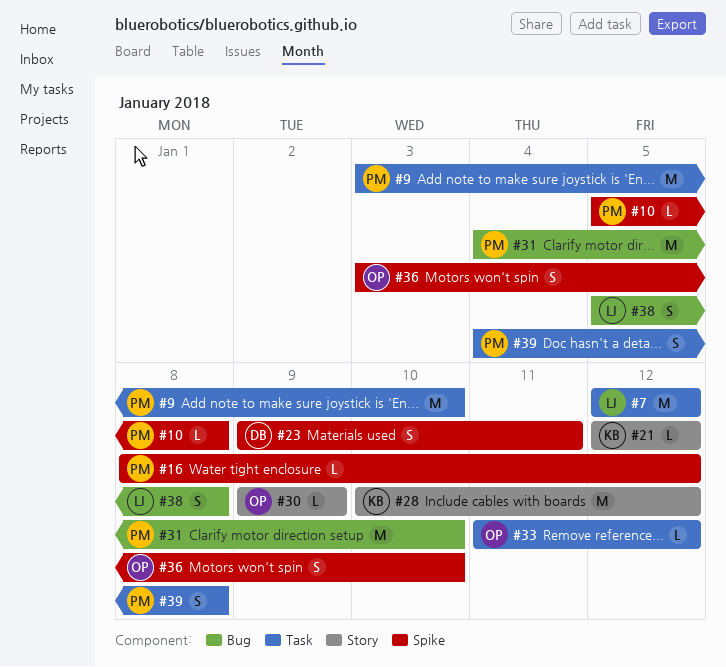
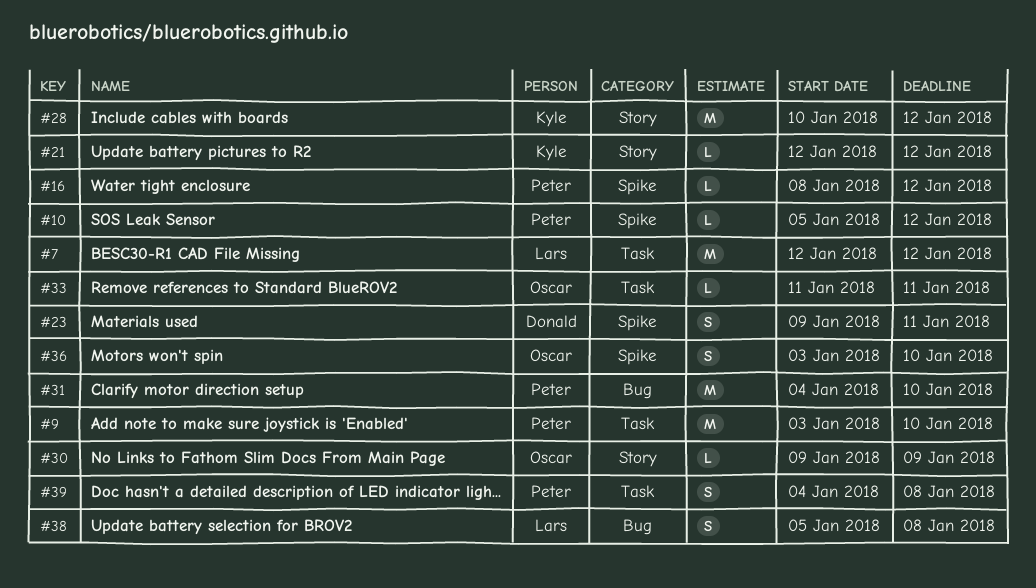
#10, due: Jan 8 -> Jan 12
#33, due: Jan 12 -> Jan 11

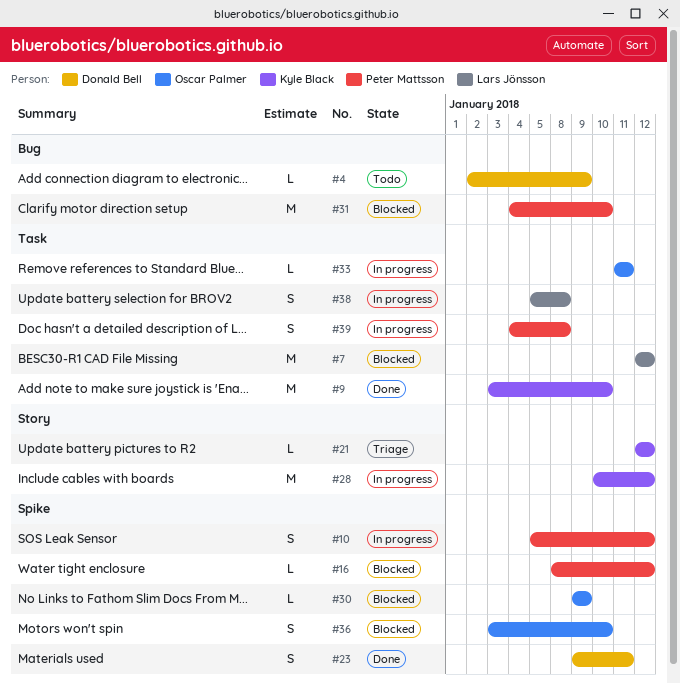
#4: none -> present
#9, owner: Peter Mattsson -> Kyle Black
#10, estimate: L -> S
#30, label: Story -> Spike
#38, label: Bug -> Task

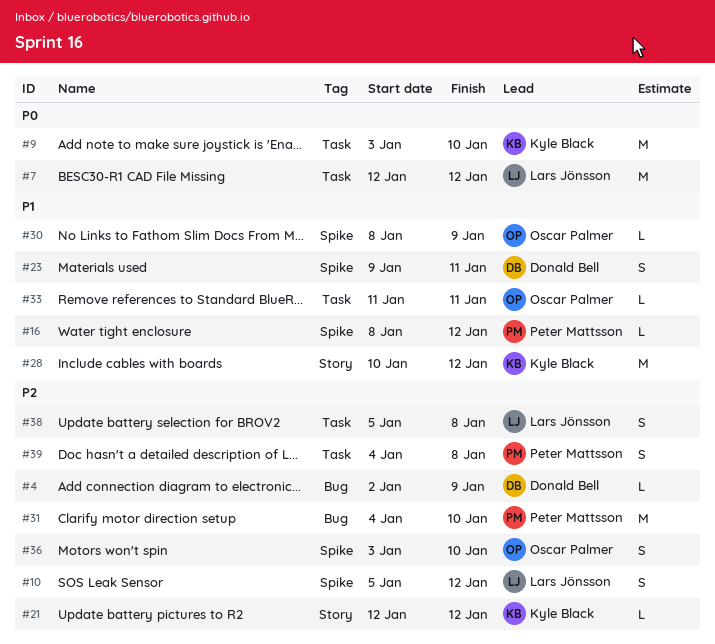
#10, owner: Peter Mattsson -> Lars Jönsson
#30, start: Jan 9 -> Jan 8

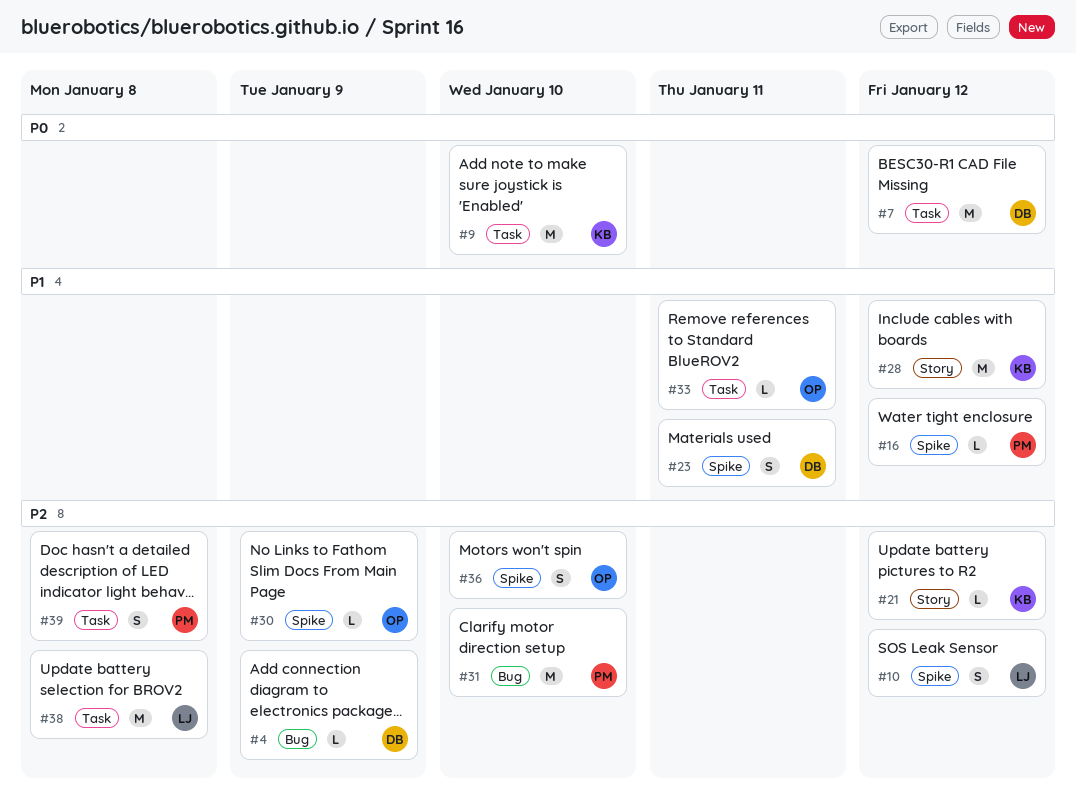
#7, owner: Lars Jönsson -> Donald Bell
#30, priority: P1 -> P2
#38, estimate: S -> M

